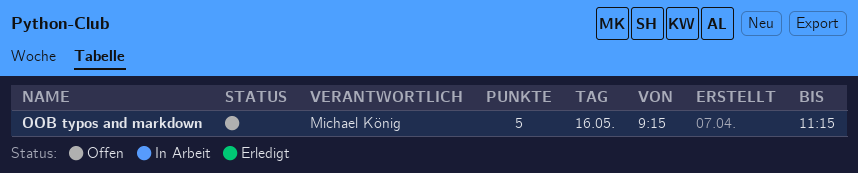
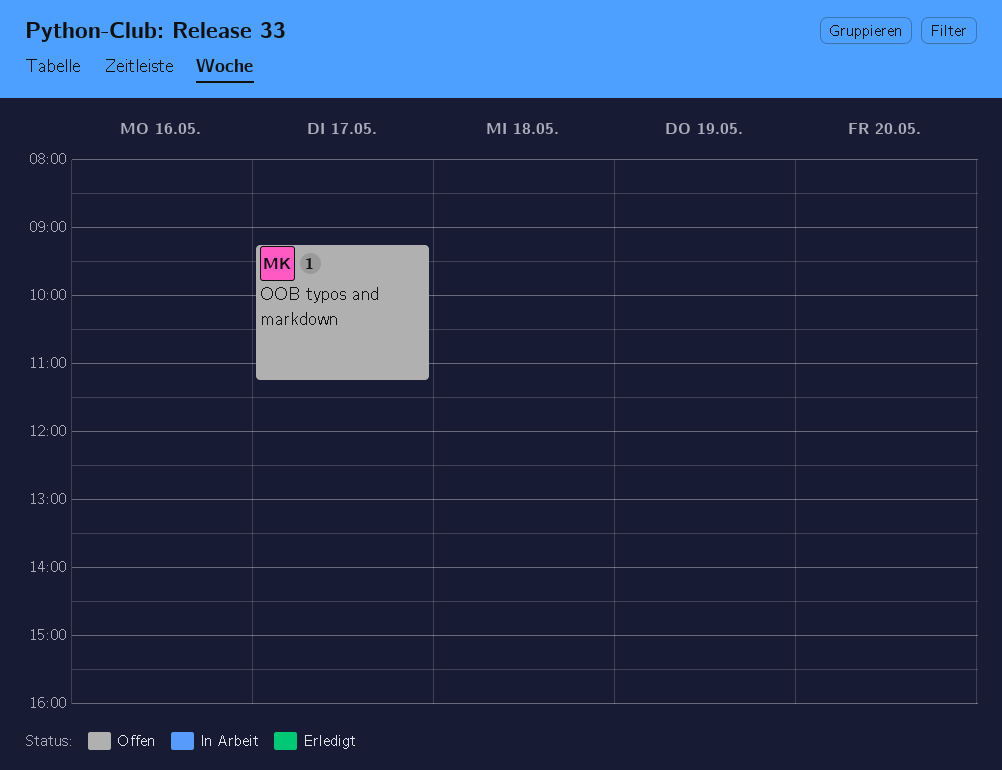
OOB typos and markdown, estimate: 5 -> 1
OOB typos and markdown, day: May 16 -> May 17

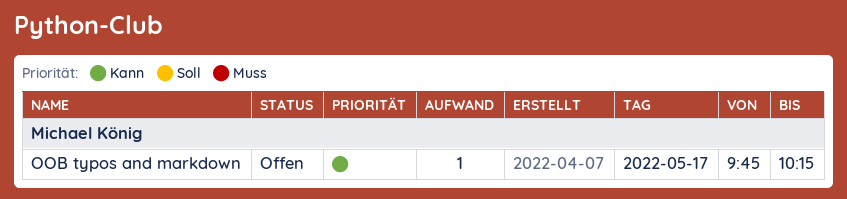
OOB typos and markdown, begins: 09:15 -> 09:45
OOB typos and markdown, ends: 11:15 -> 10:15

